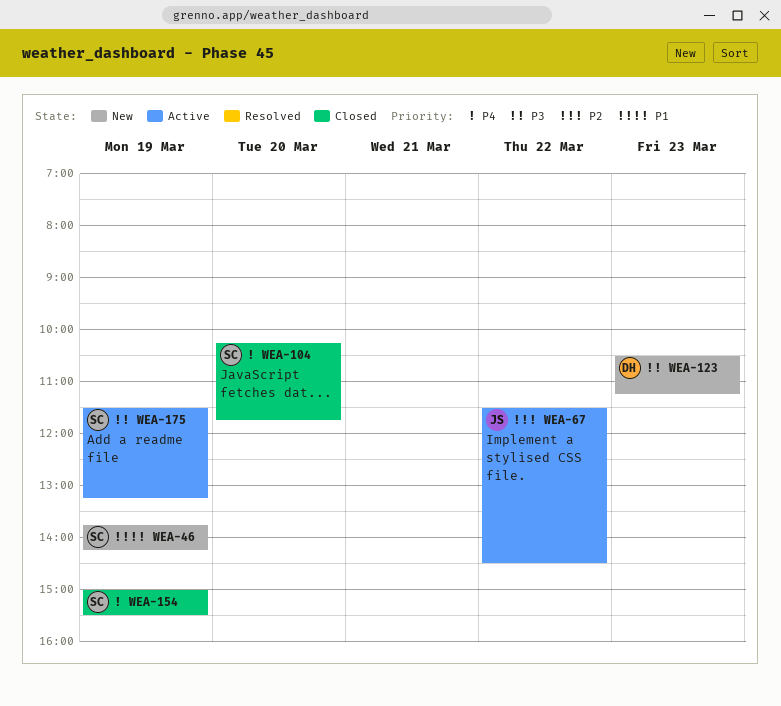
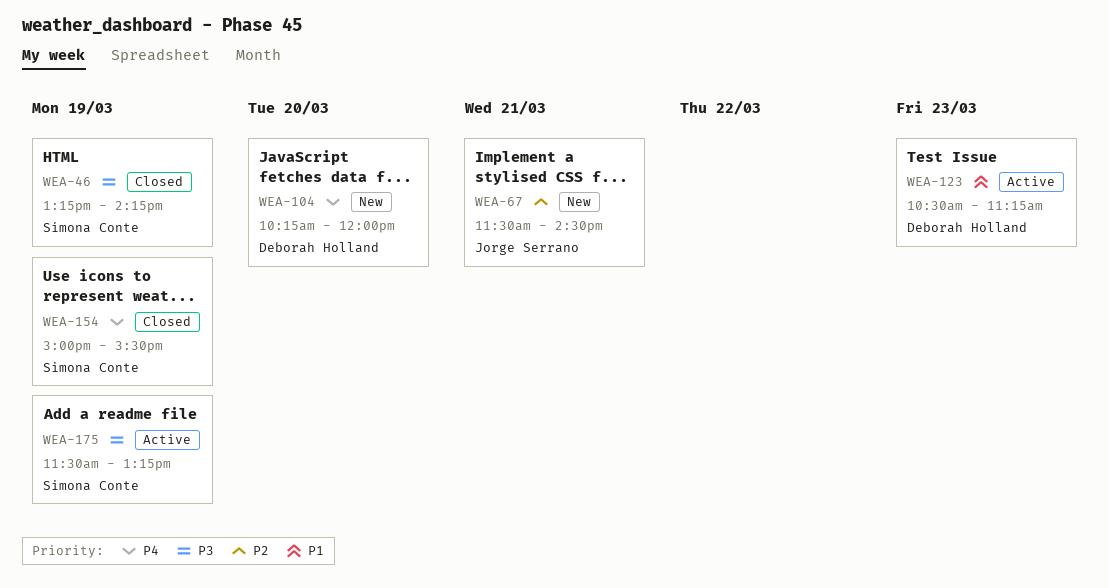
WEA-46, status: New -> Closed
WEA-46, priority: P1 -> P3
WEA-46, begins: 13:45 -> 13:15
WEA-67, status: Active -> New
WEA-67, day: Mar 22 -> Mar 21
WEA-104, status: Closed -> New
WEA-104, owner: Simona Conte -> Deborah Holland
WEA-104, ends: 11:45 -> 12:00
WEA-123, status: New -> Active
WEA-123, priority: P3 -> P1

